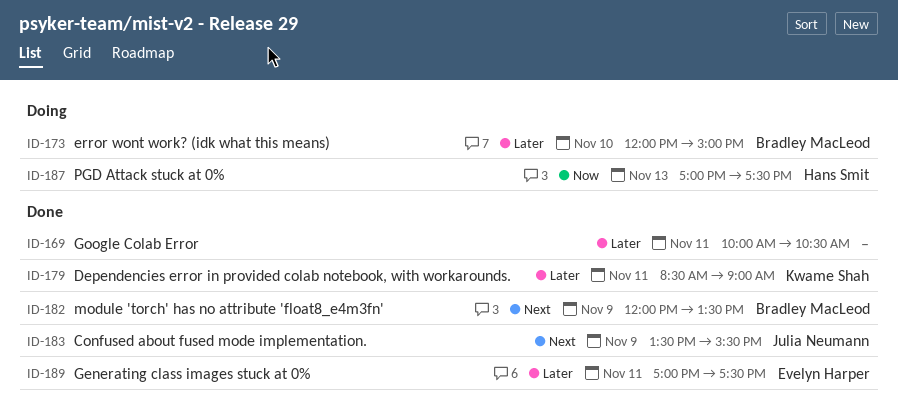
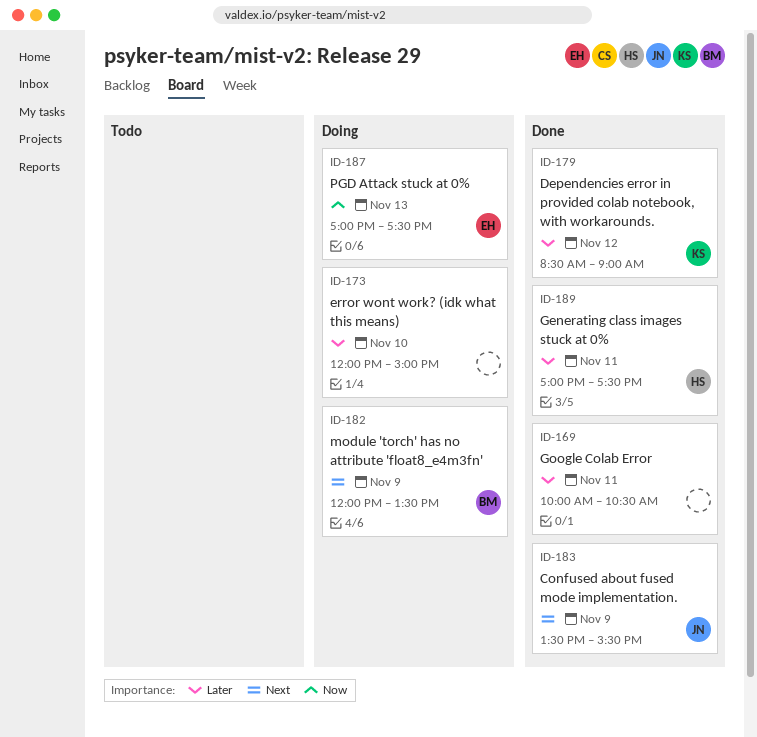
ID-173, owner: Bradley MacLeod -> none
ID-179, day: Nov 11 -> Nov 12
ID-182, status: Done -> Doing
ID-187, owner: Hans Smit -> Evelyn Harper
ID-189, owner: Evelyn Harper -> Hans Smit

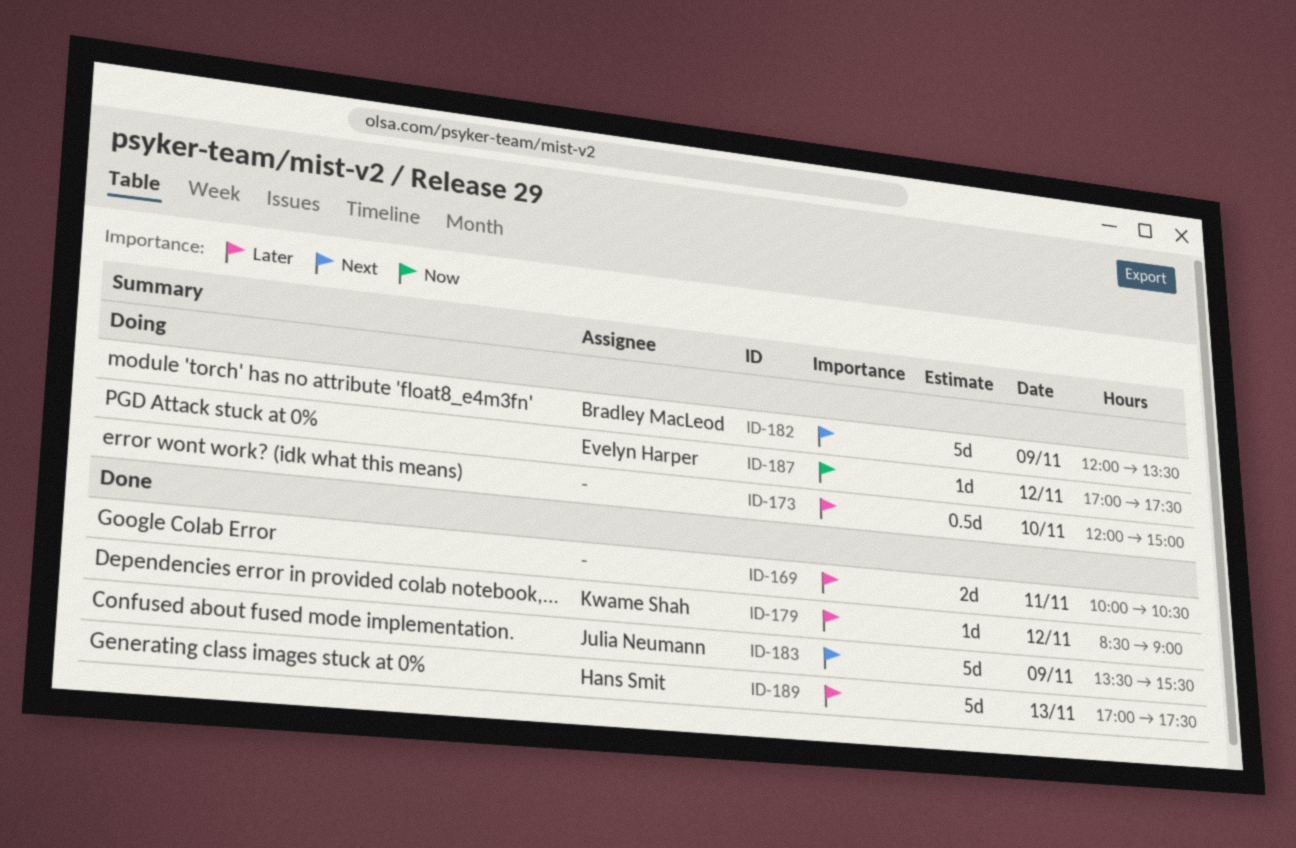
ID-187, day: Nov 13 -> Nov 12
ID-189, day: Nov 11 -> Nov 13

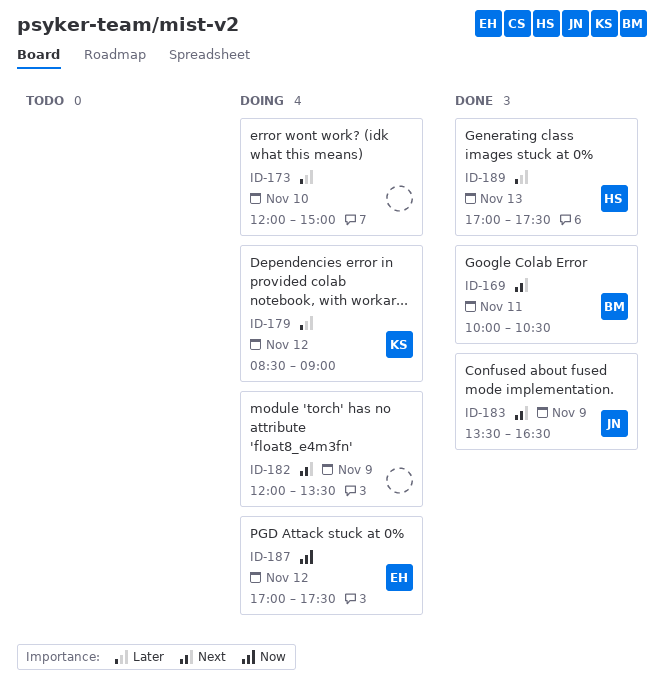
ID-169, owner: none -> Bradley MacLeod
ID-169, priority: Later -> Next
ID-179, status: Done -> Doing
ID-182, owner: Bradley MacLeod -> none
ID-183, ends: 15:30 -> 16:30

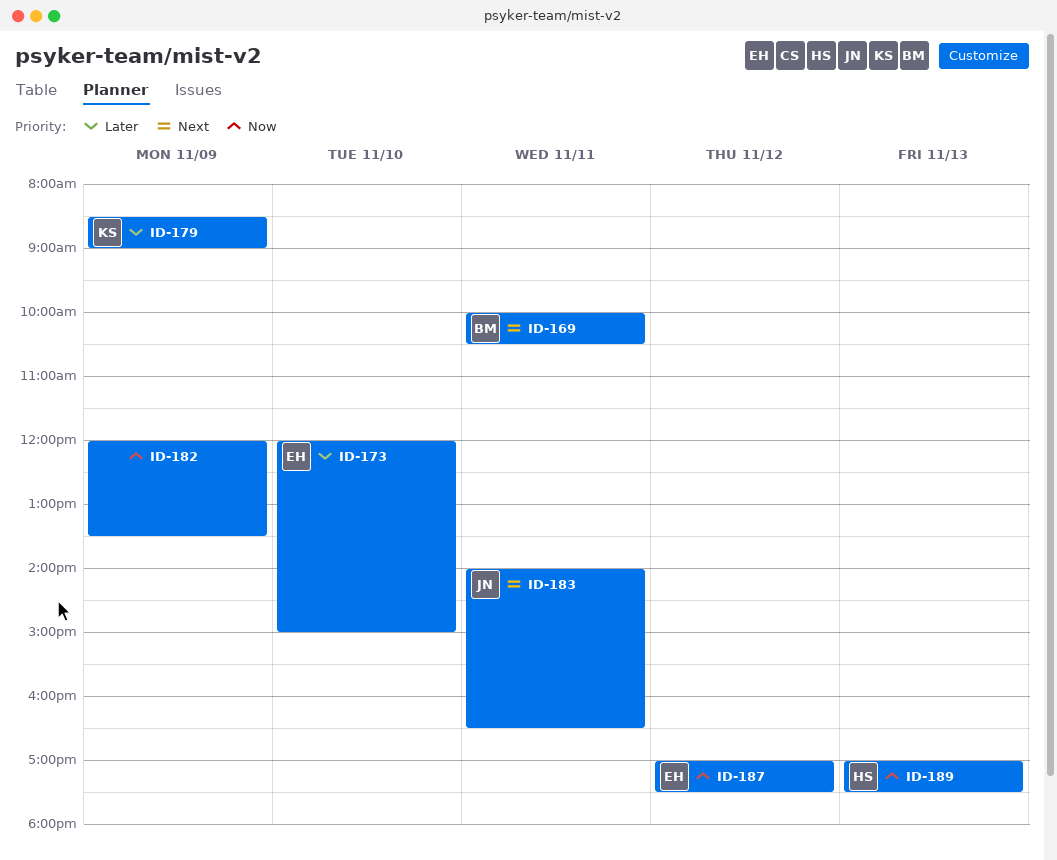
ID-173, owner: none -> EH
ID-179, day: Nov 12 -> Nov 9
ID-182, priority: Next -> Now
ID-183, day: Nov 9 -> Nov 11
ID-183, begins: 13:30 -> 14:00
ID-189, priority: Later -> Now

